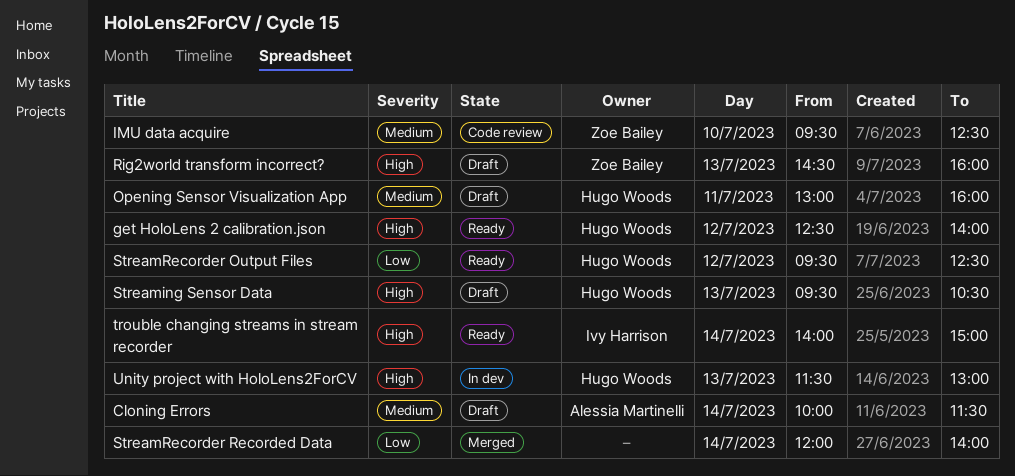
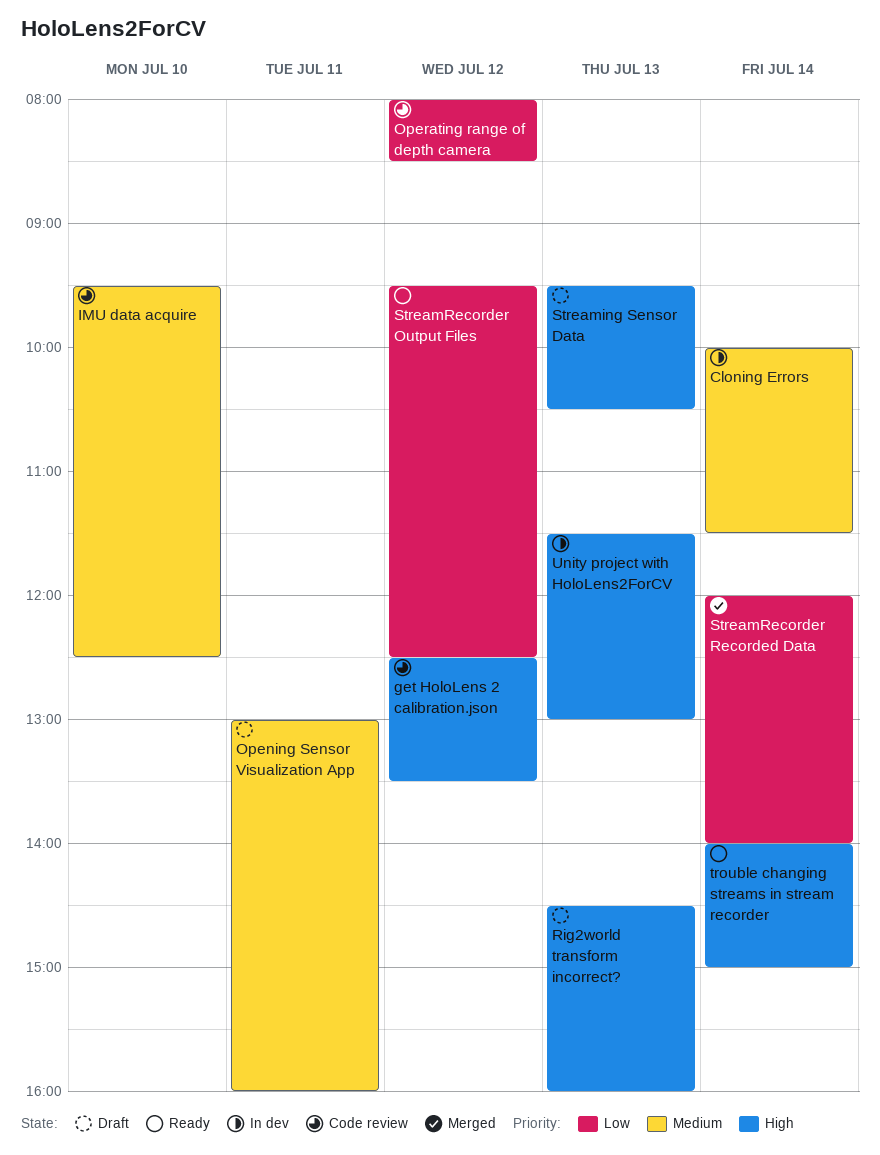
Cloning Errors, status: Draft -> In dev
get HoloLens 2 calibration.json, status: Ready -> Code review
get HoloLens 2 calibration.json, ends: 14:00 -> 13:30
Operating range of depth camera: none -> present

